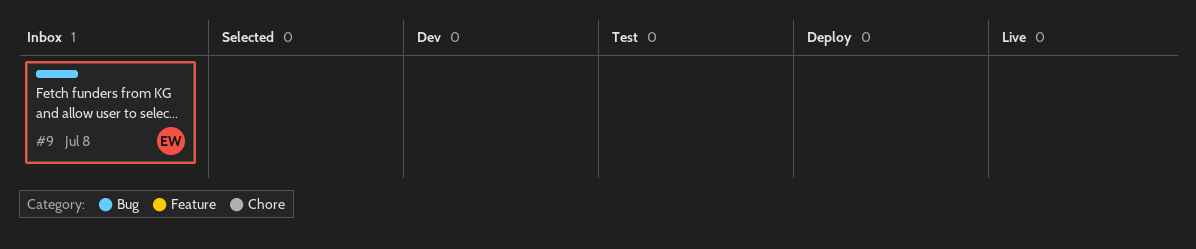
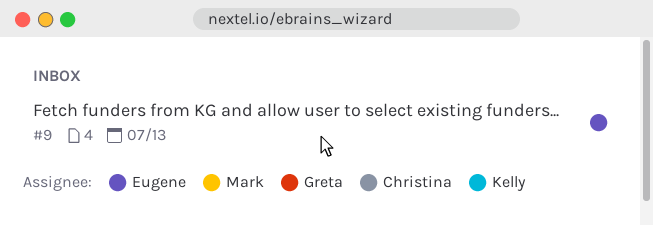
#9, due: Jul 8 -> Jul 13

